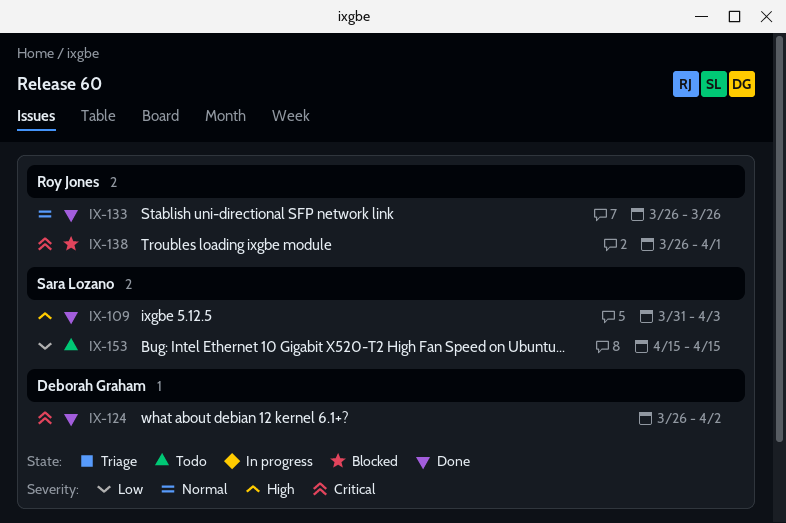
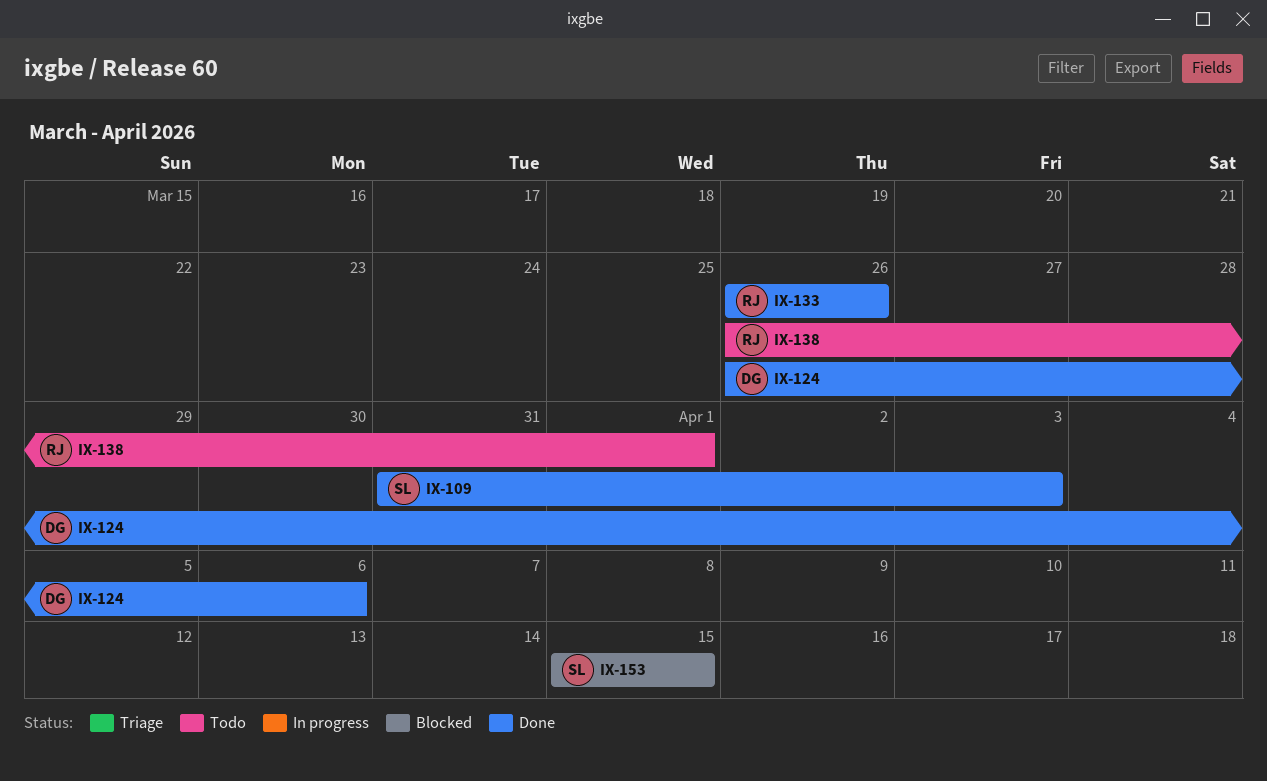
IX-124, due: Apr 2 -> Apr 6
IX-138, status: Blocked -> Todo
IX-153, status: Todo -> Blocked

